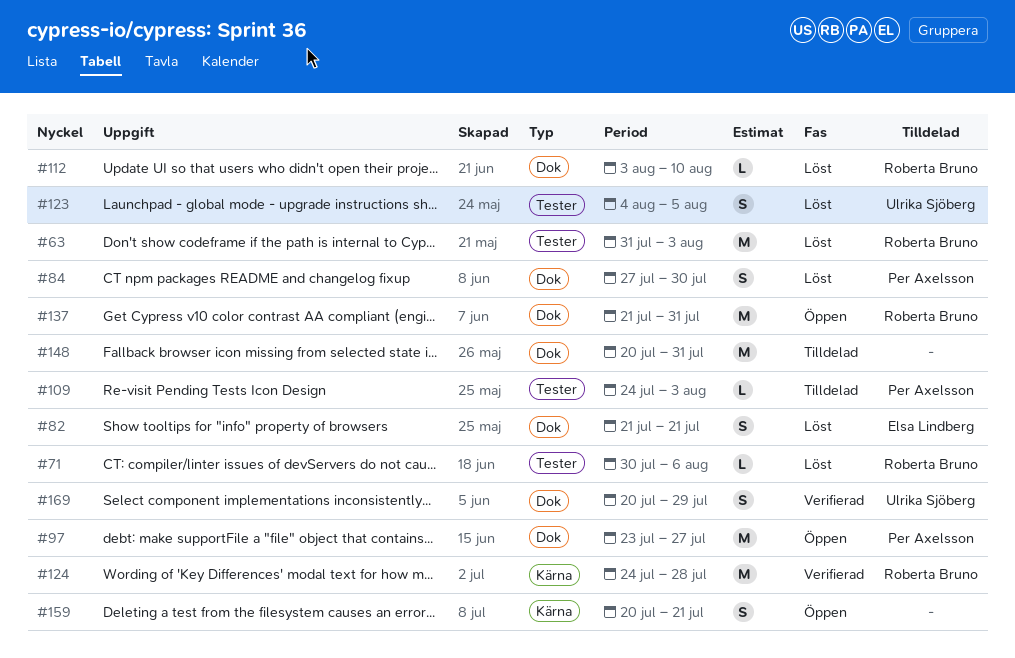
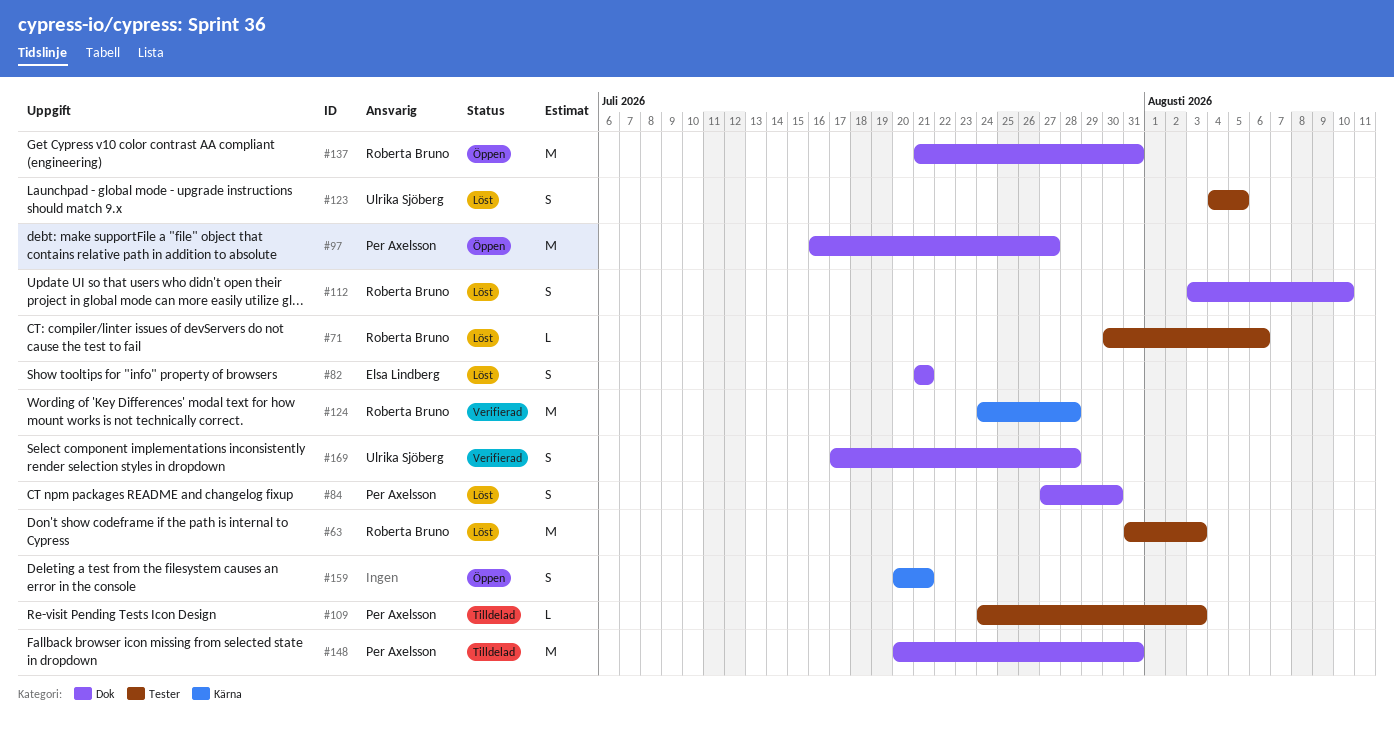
#97, start: Jul 23 -> Jul 16
#112, estimate: L -> S
#148, owner: none -> Per Axelsson
#169, start: Jul 20 -> Jul 17
#169, due: Jul 29 -> Jul 28

